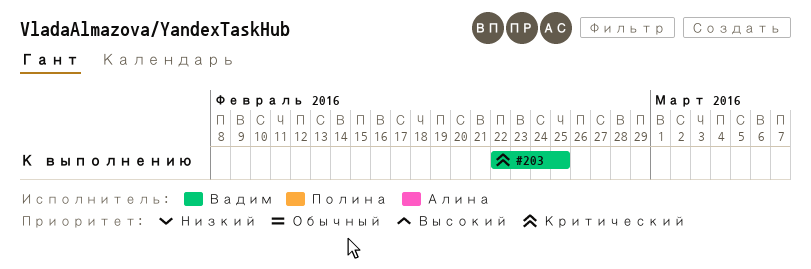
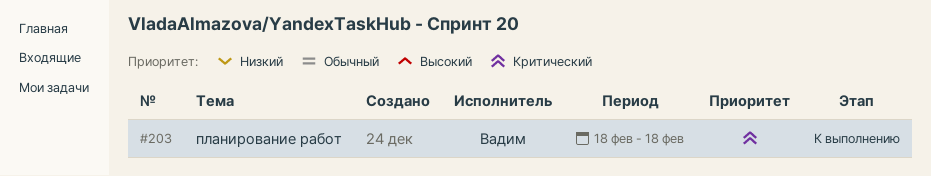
#203, start: Feb 22 -> Feb 18
#203, due: Feb 25 -> Feb 18

